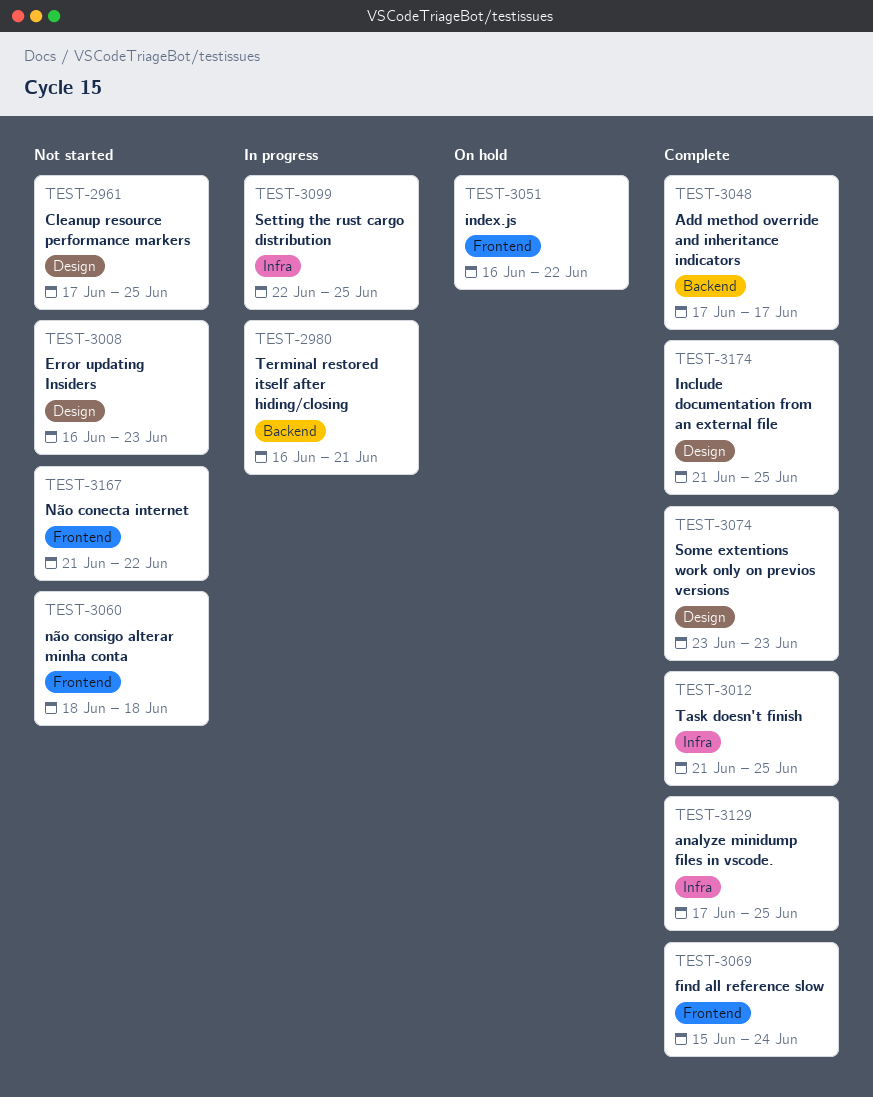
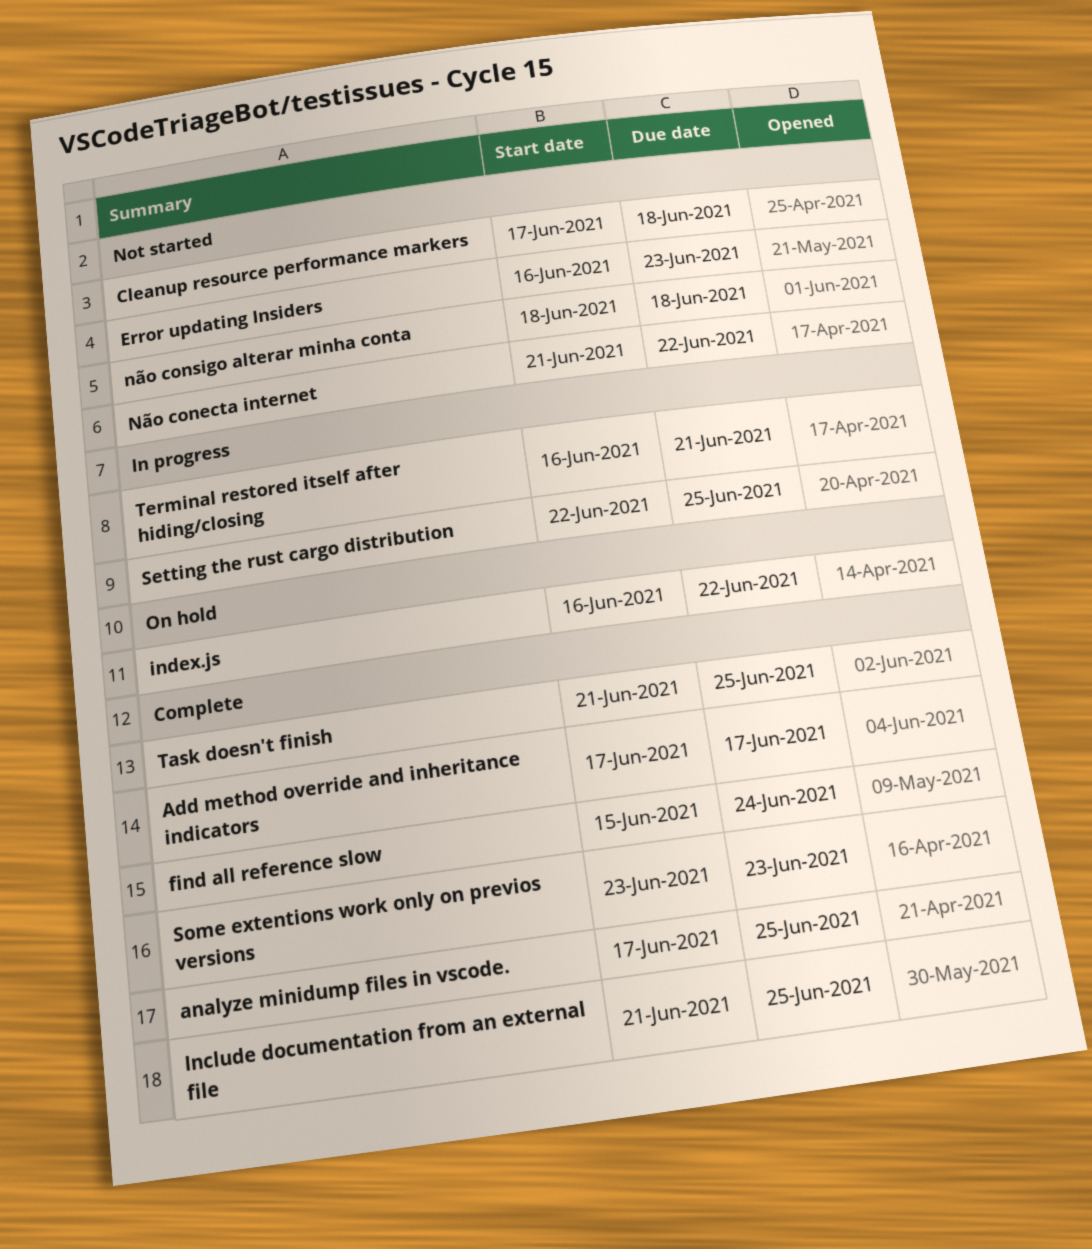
Cleanup resource performance markers, due: Jun 25 -> Jun 18

